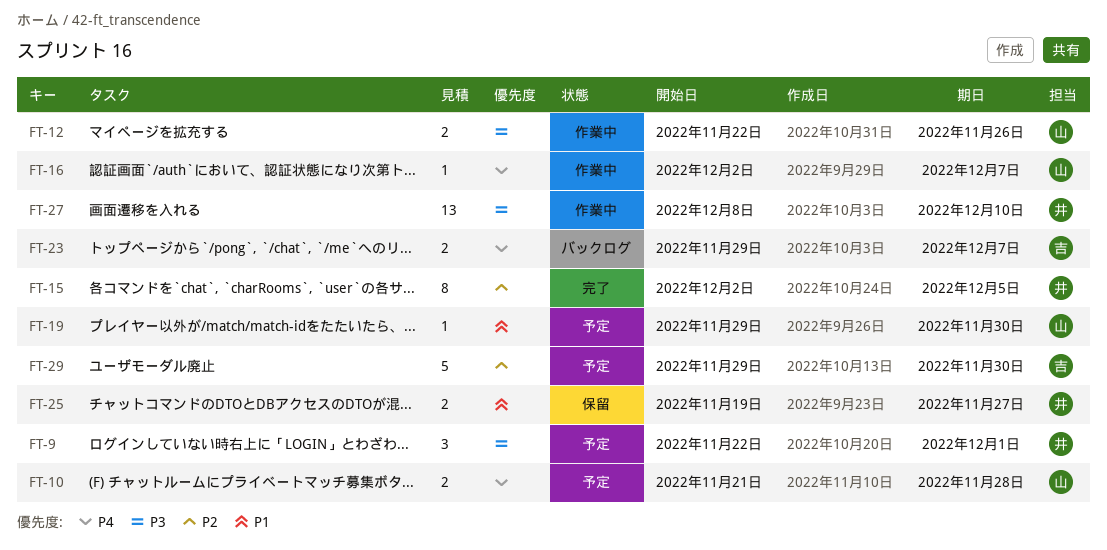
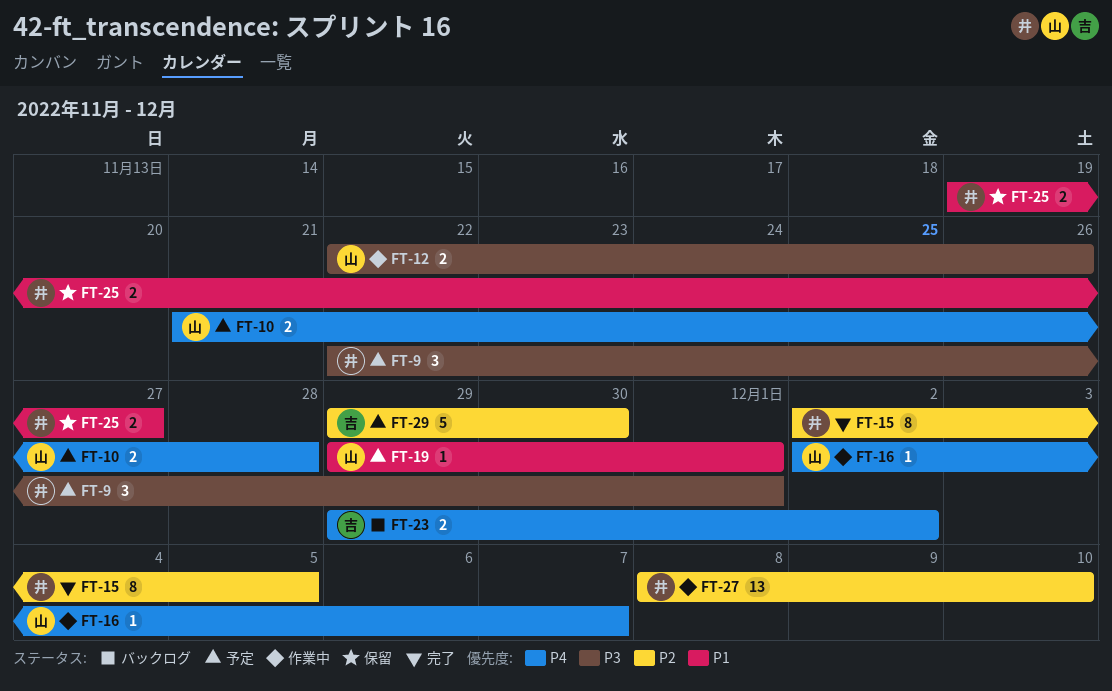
FT-19, due: Nov 30 -> Dec 1
FT-23, due: Dec 7 -> Dec 2
FT-27, priority: P3 -> P2

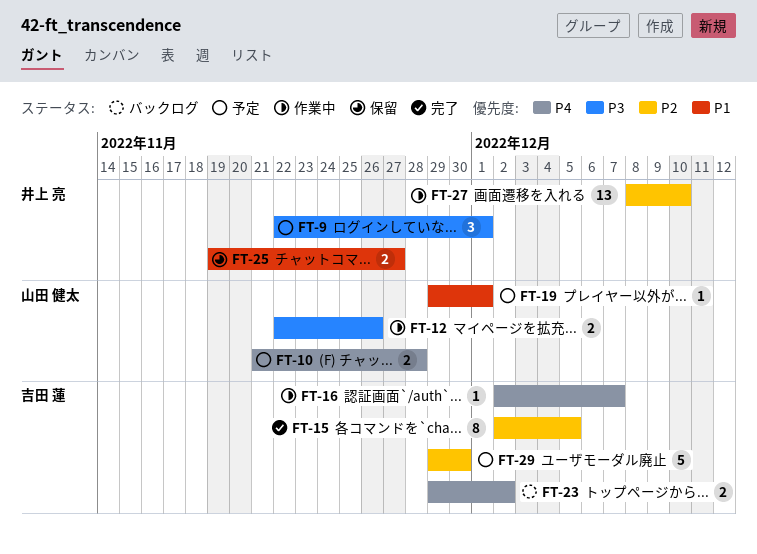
FT-15, owner: 井上 亮 -> 吉田 蓮
FT-16, owner: 山田 健太 -> 吉田 蓮

